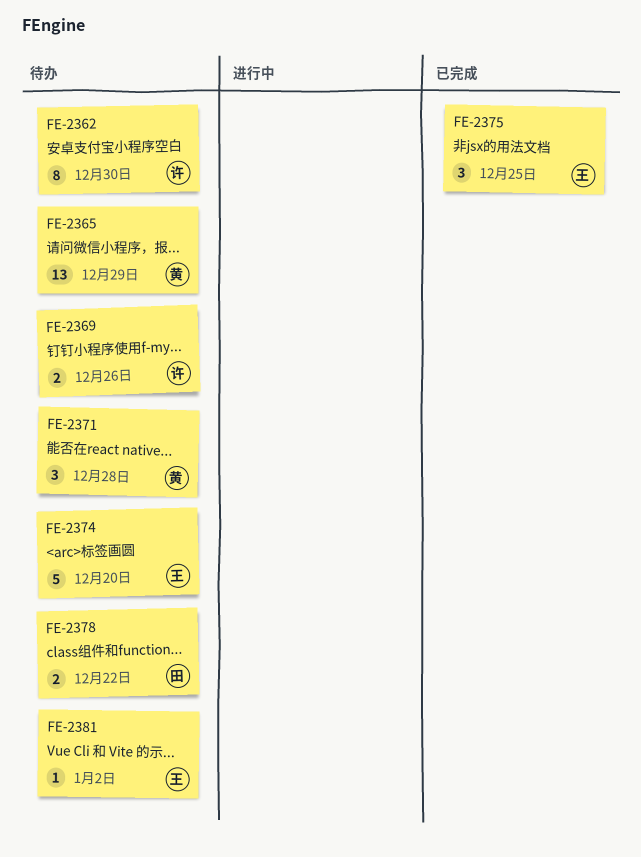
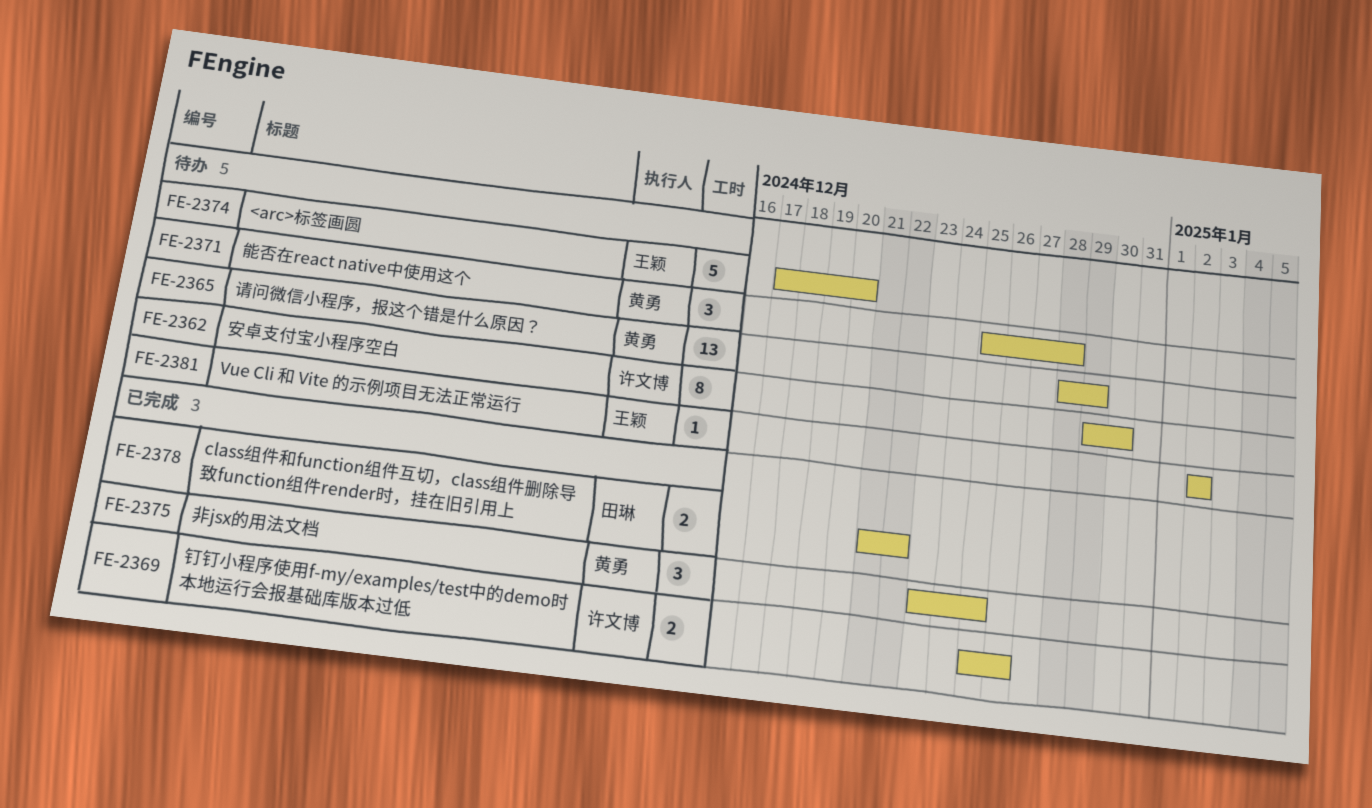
FE-2369, status: 待办 -> 已完成
FE-2375, owner: 王颖 -> 黄勇
FE-2378, status: 待办 -> 已完成

